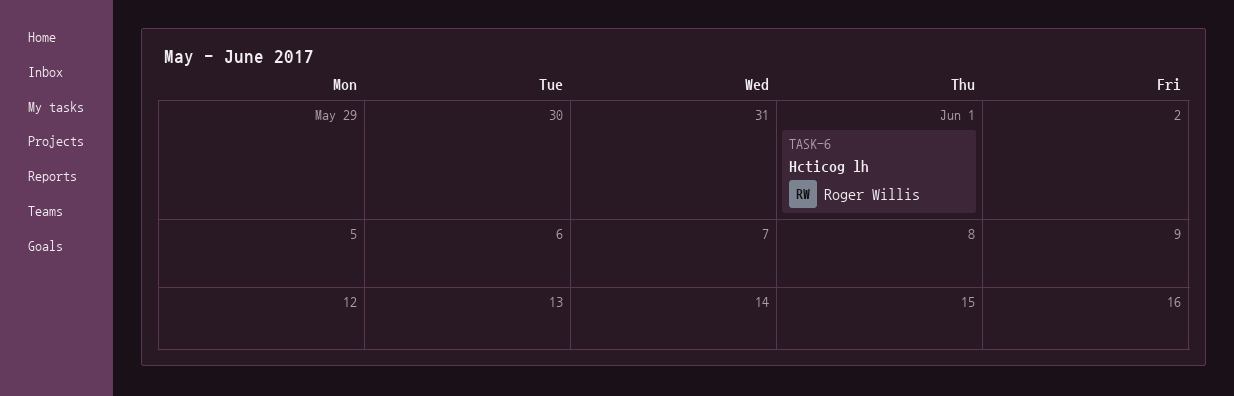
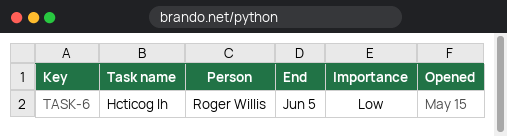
TASK-6, due: Jun 1 -> Jun 5

